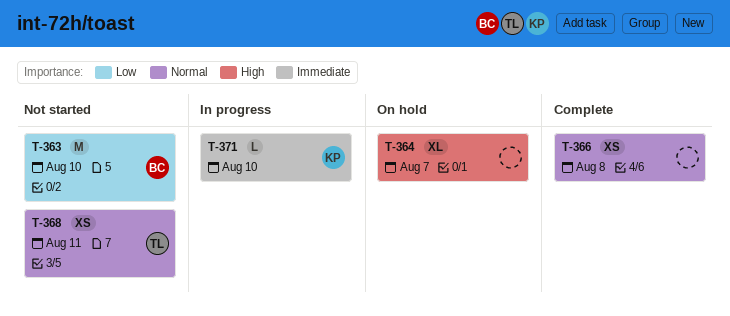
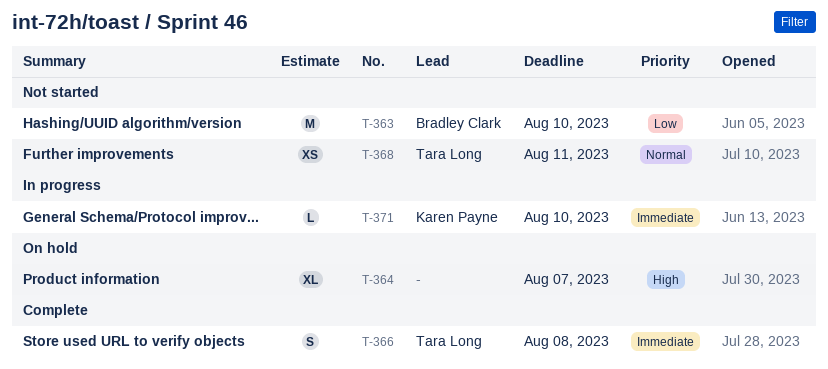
T-366, owner: none -> Tara Long
T-366, priority: Normal -> Immediate
T-366, estimate: XS -> S

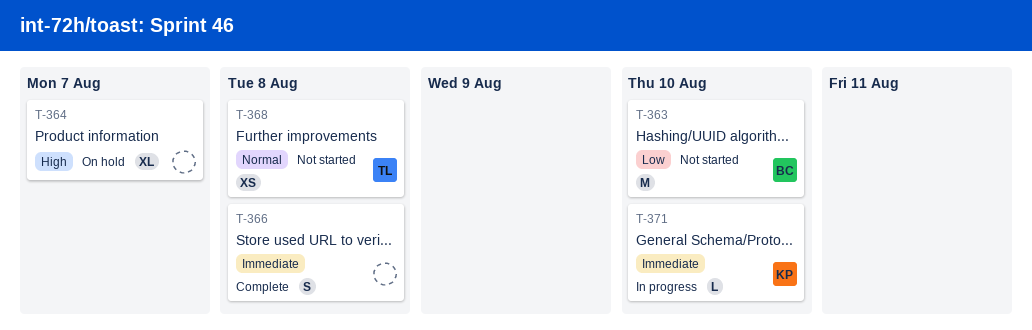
T-366, owner: Tara Long -> none
T-368, due: Aug 11 -> Aug 8

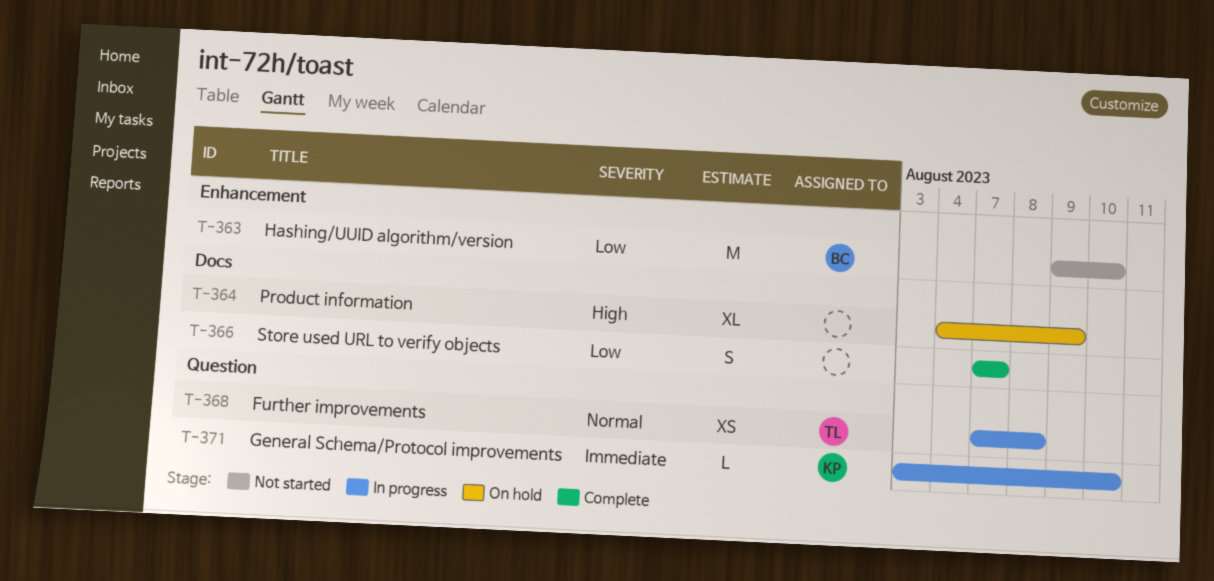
T-364, due: Aug 7 -> Aug 9
T-366, priority: Immediate -> Low
T-366, due: Aug 8 -> Aug 7
T-368, status: Not started -> In progress

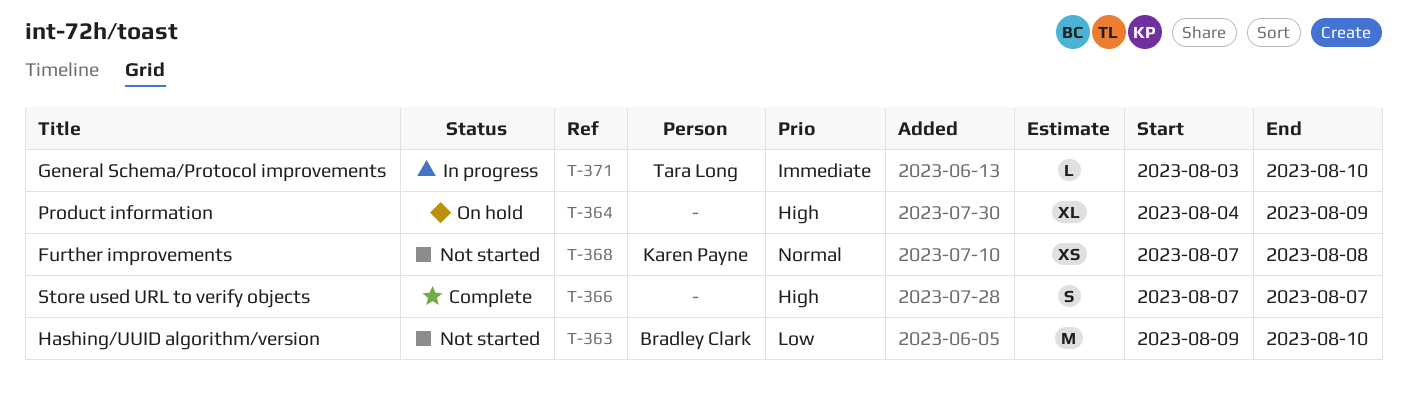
T-366, priority: Low -> High
T-368, status: In progress -> Not started
T-368, owner: Tara Long -> Karen Payne
T-371, owner: Karen Payne -> Tara Long

